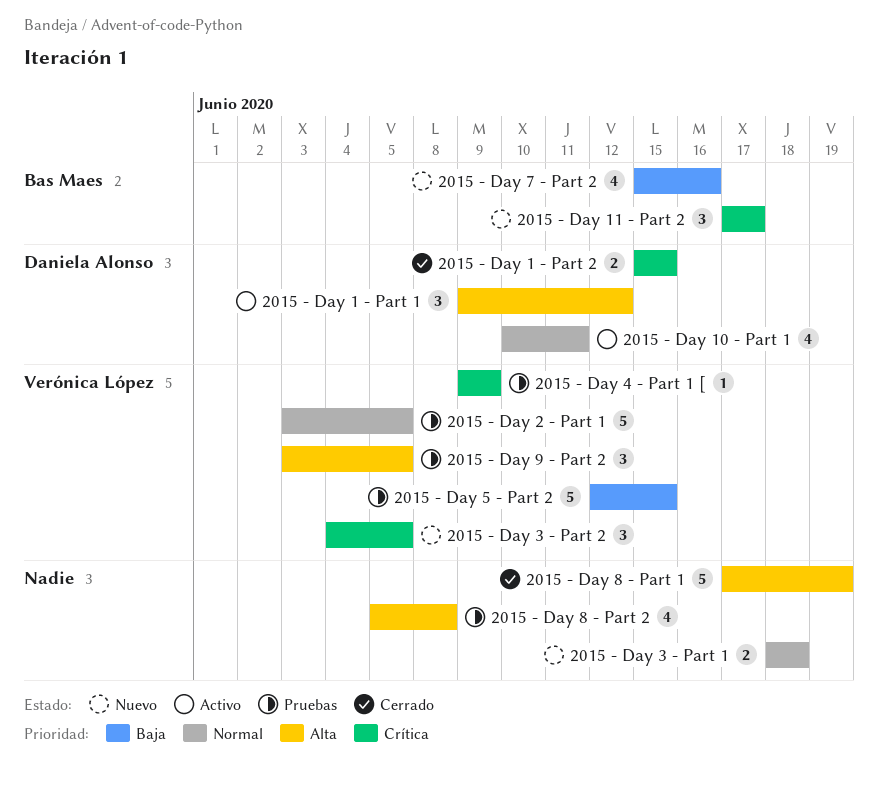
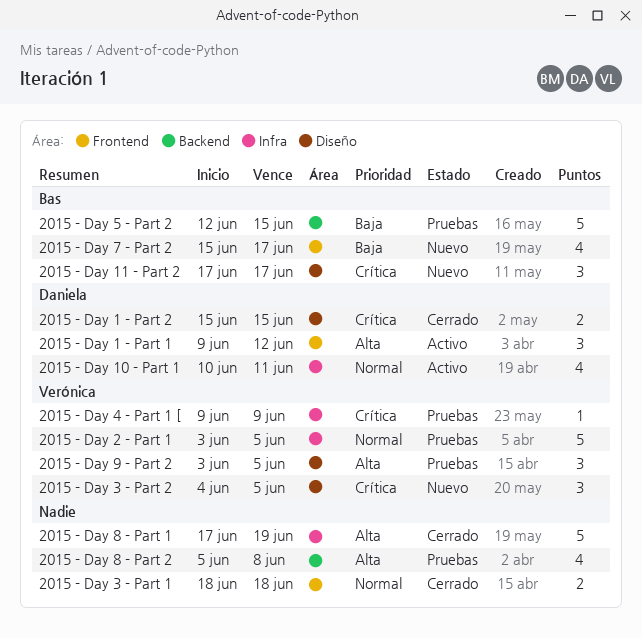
2015 - Day 3 - Part 1, status: Nuevo -> Cerrado
2015 - Day 5 - Part 2, owner: Verónica López -> Bas Maes
2015 - Day 7 - Part 2, due: Jun 16 -> Jun 17

